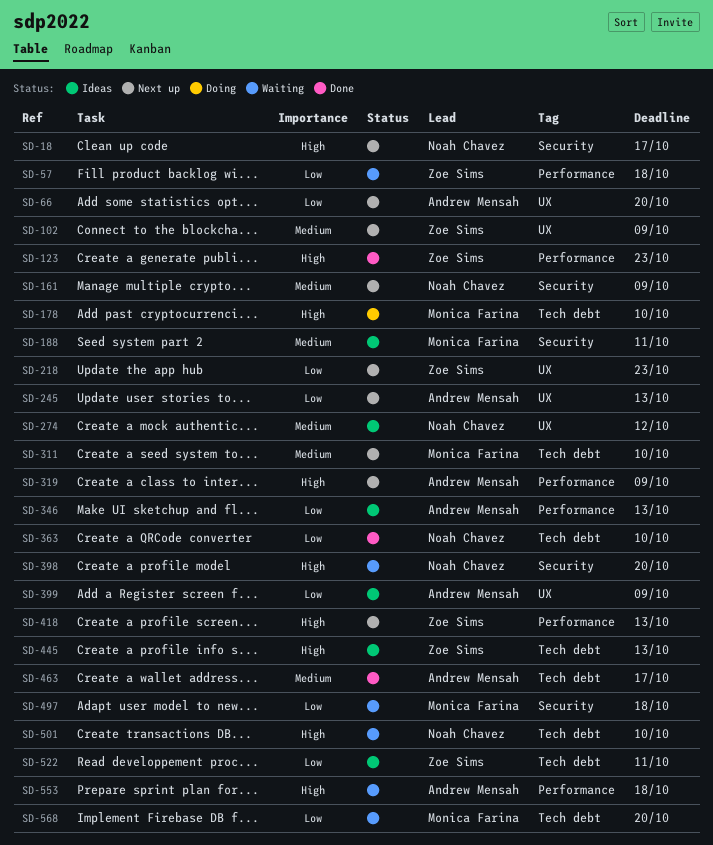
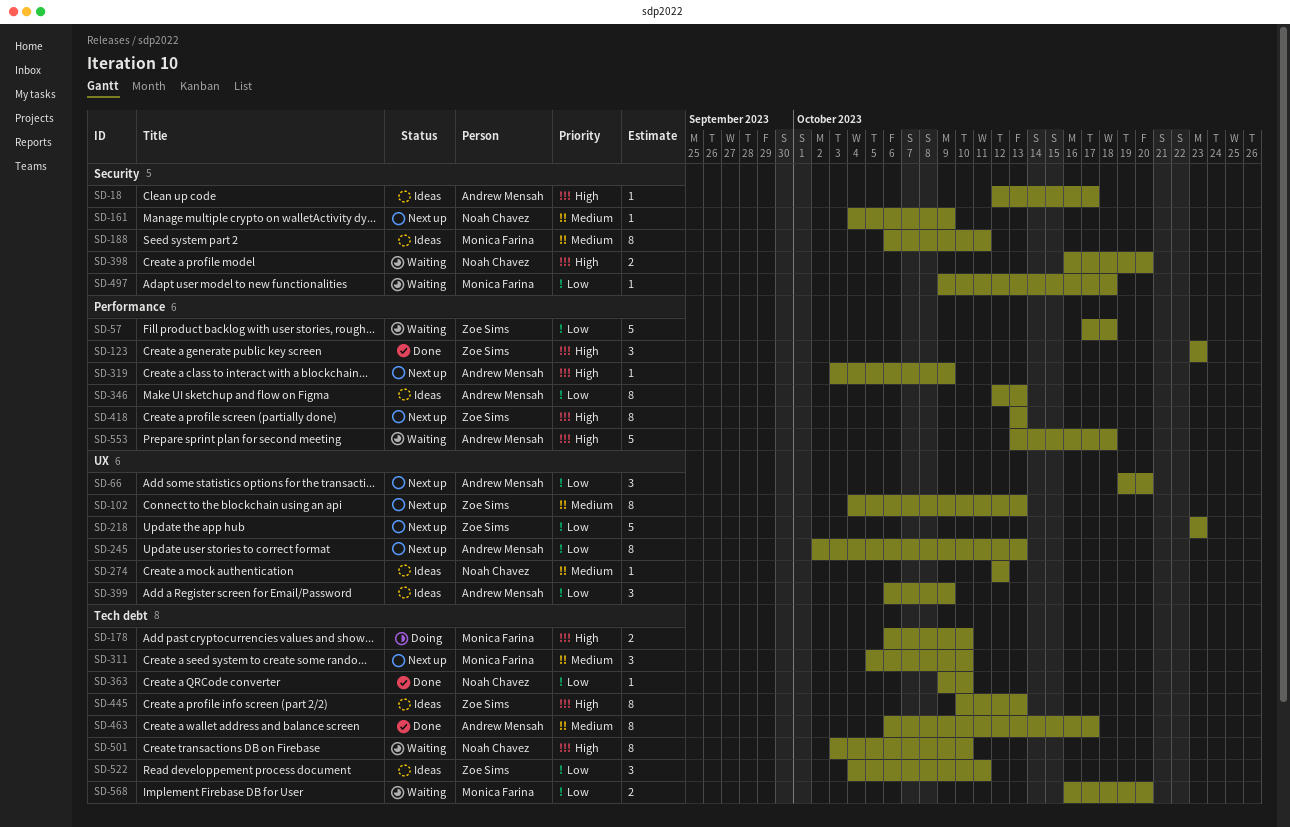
SD-18, status: Next up -> Ideas
SD-18, owner: Noah Chavez -> Andrew Mensah
SD-102, due: Oct 9 -> Oct 13

